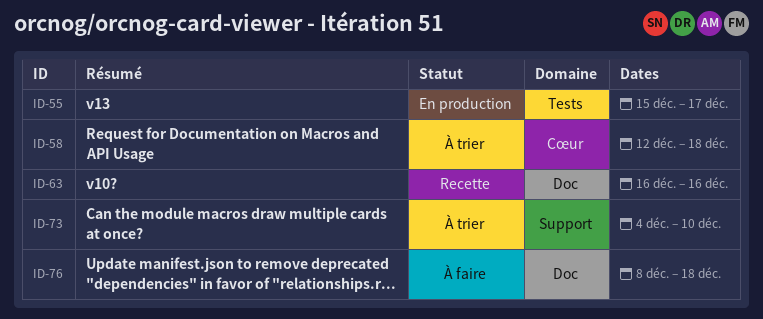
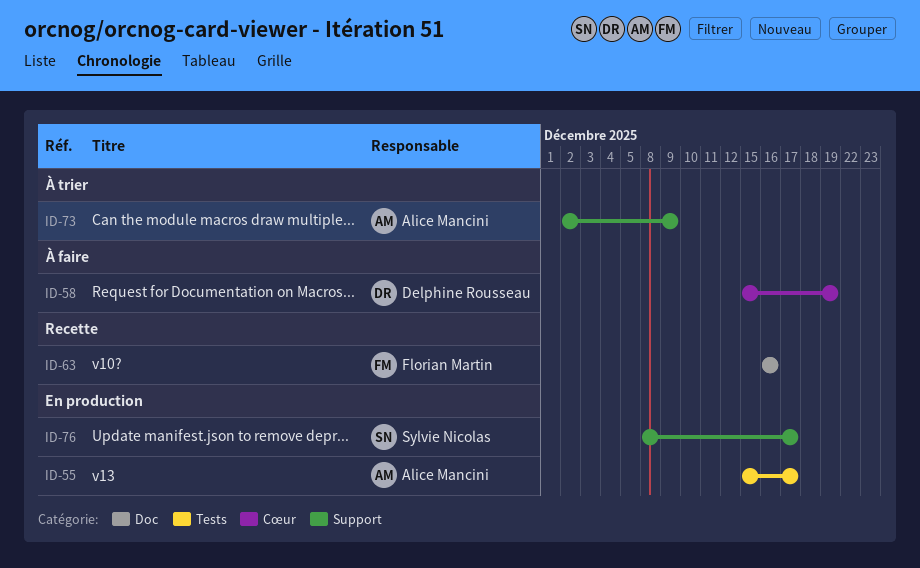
ID-58, status: À trier -> À faire
ID-58, start: Dec 12 -> Dec 15
ID-58, due: Dec 18 -> Dec 19
ID-73, start: Dec 4 -> Dec 2
ID-73, due: Dec 10 -> Dec 9
ID-76, status: À faire -> En production
ID-76, label: Doc -> Support
ID-76, due: Dec 18 -> Dec 17

